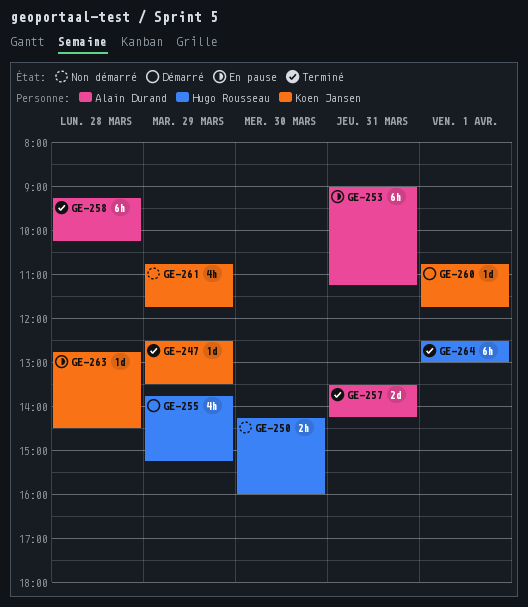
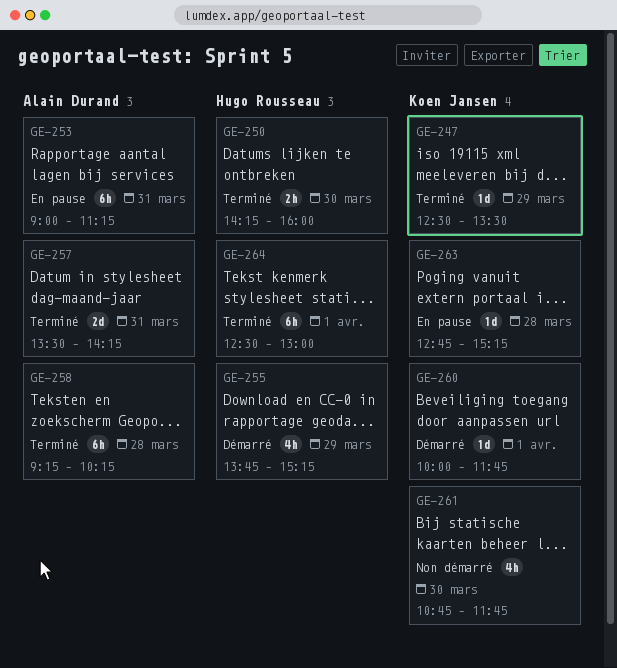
GE-250, status: Non démarré -> Terminé
GE-260, begins: 10:45 -> 10:00
GE-261, day: Mar 29 -> Mar 30
GE-263, ends: 14:30 -> 15:15

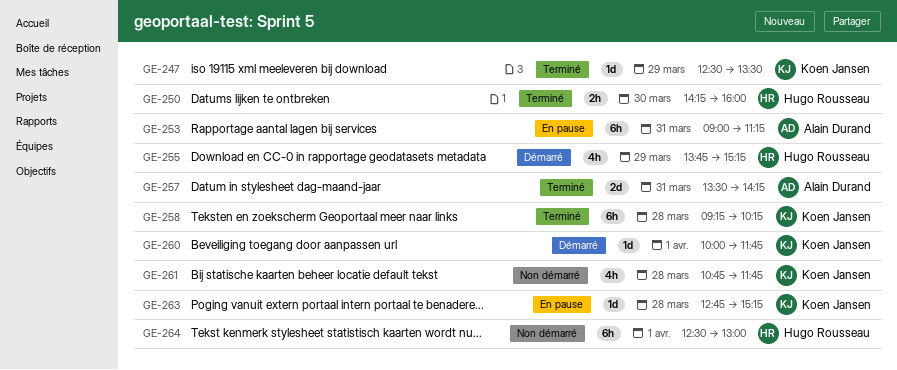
GE-258, owner: Alain Durand -> Koen Jansen
GE-261, day: Mar 30 -> Mar 28
GE-264, status: Terminé -> Non démarré

